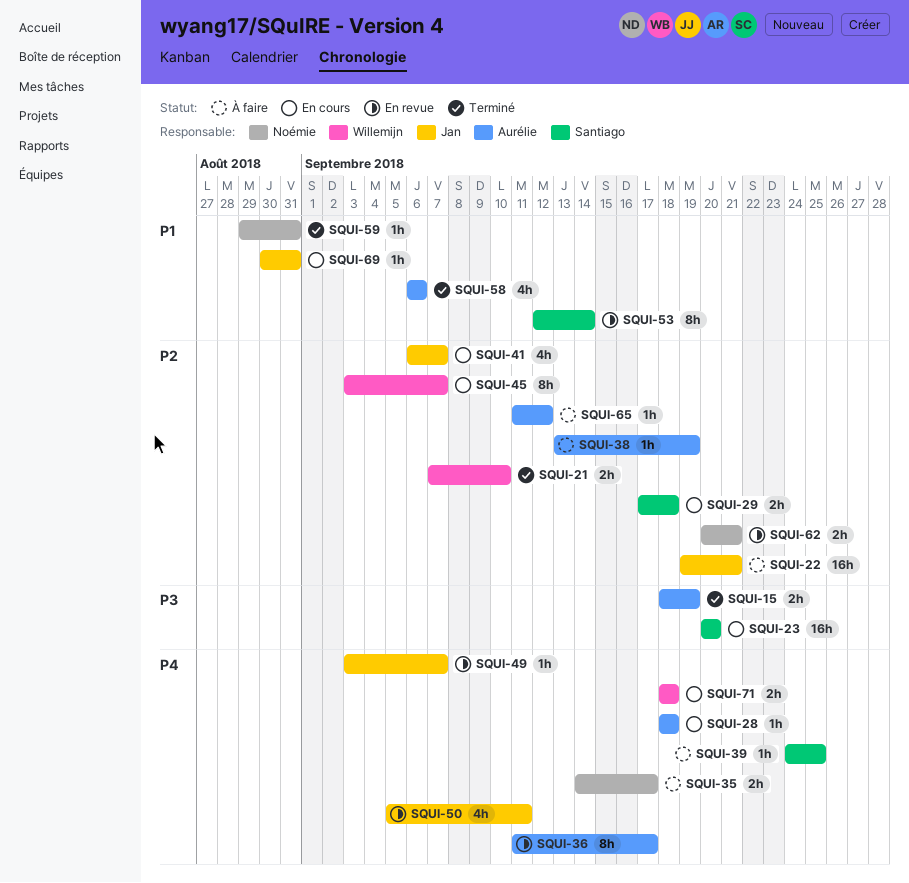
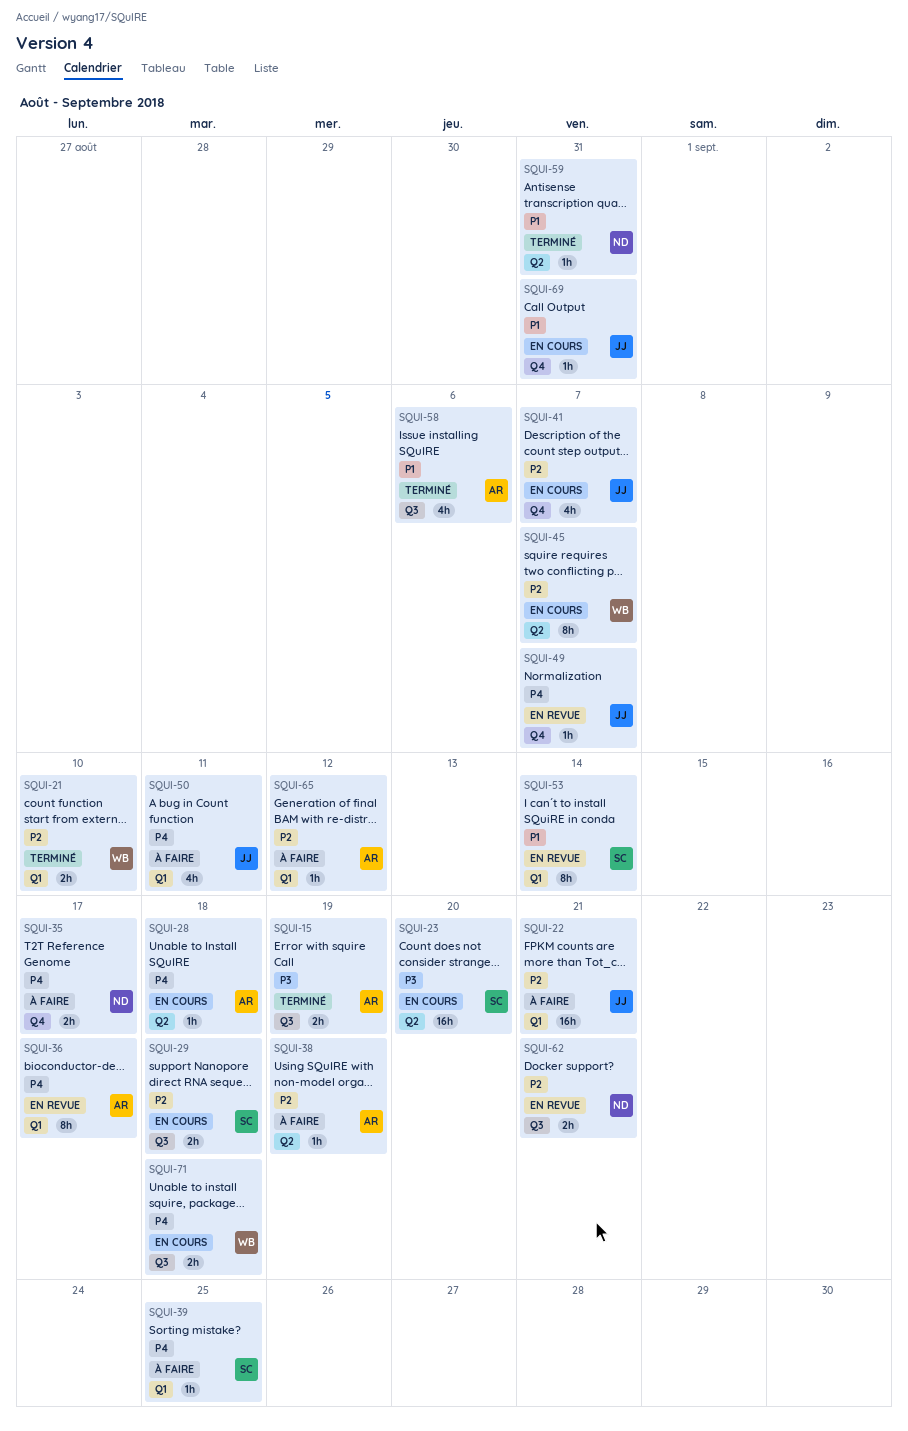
SQUI-50, status: En revue -> À faire

